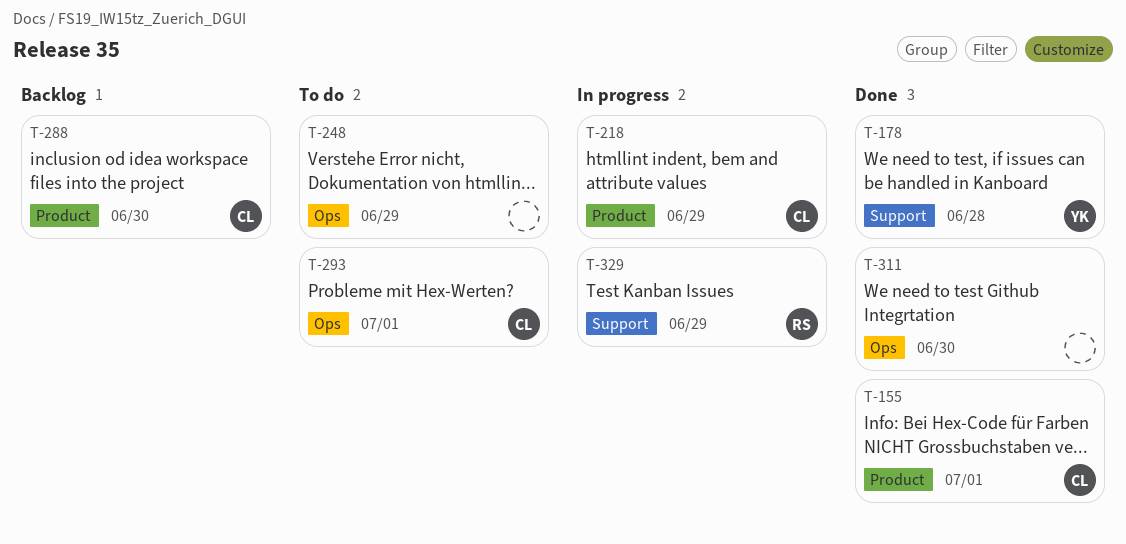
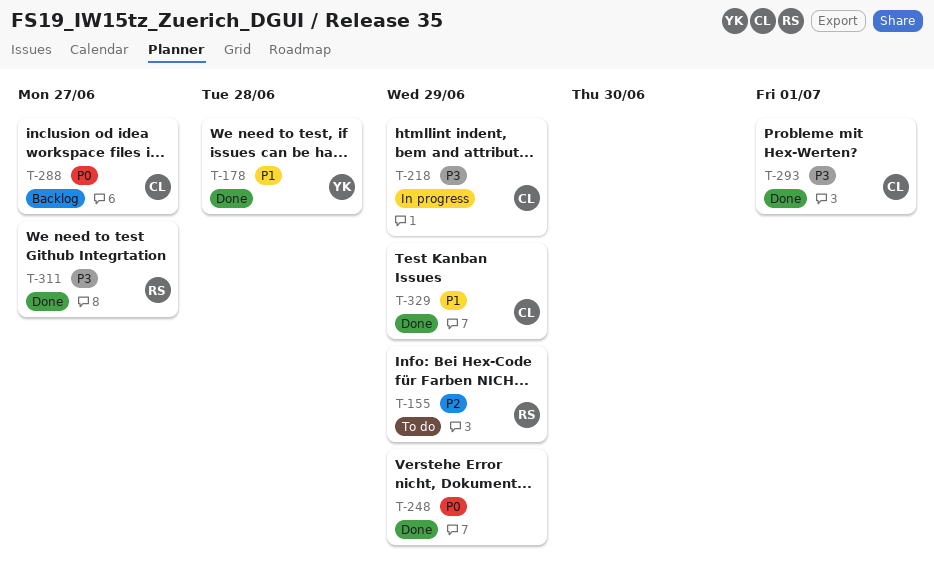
T-155, status: Done -> To do
T-155, owner: CL -> RS
T-155, due: Jul 1 -> Jun 29
T-248, status: To do -> Done
T-288, due: Jun 30 -> Jun 27
T-293, status: To do -> Done
T-311, owner: none -> RS
T-311, due: Jun 30 -> Jun 27
T-329, status: In progress -> Done
T-329, owner: RS -> CL

